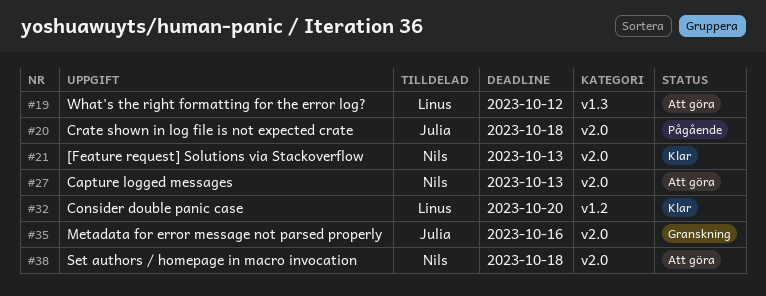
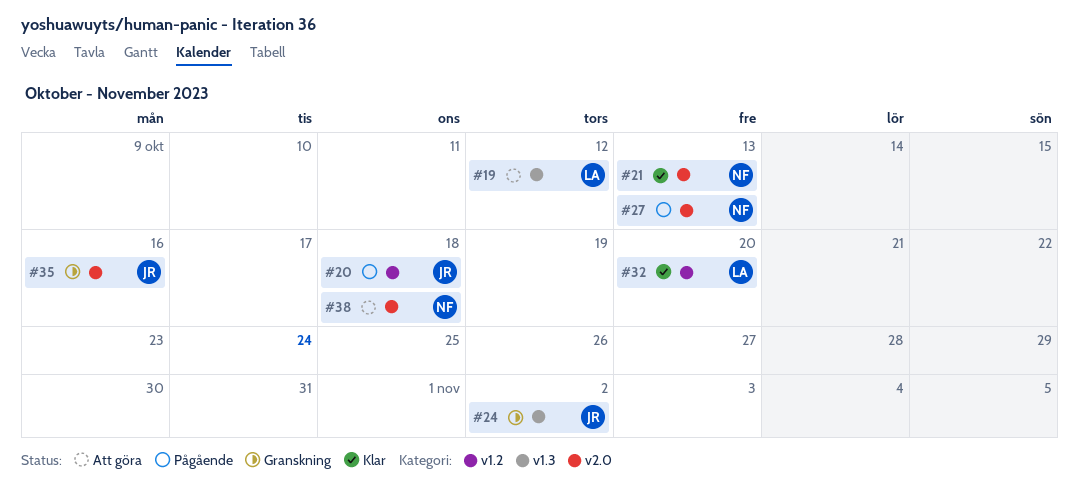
#20, label: v2.0 -> v1.2
#24: none -> present
#27, status: Att göra -> Pågående

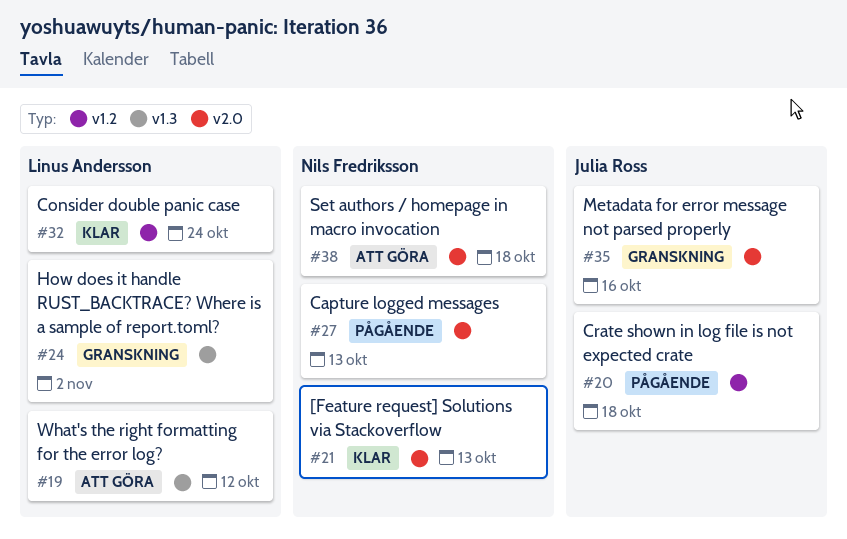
#24, owner: Julia Ross -> Linus Andersson
#32, due: Oct 20 -> Oct 24

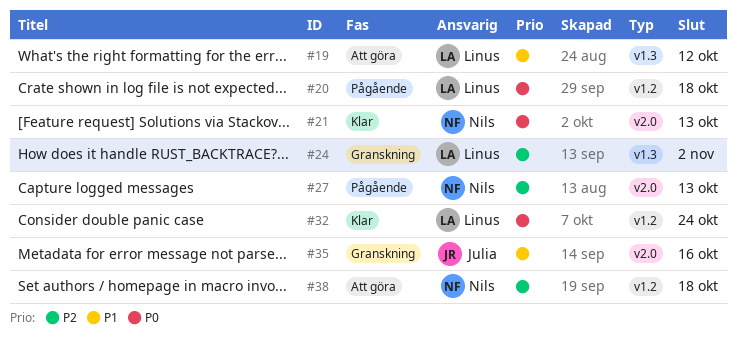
#20, owner: Julia Ross -> Linus Andersson
#38, label: v2.0 -> v1.2

